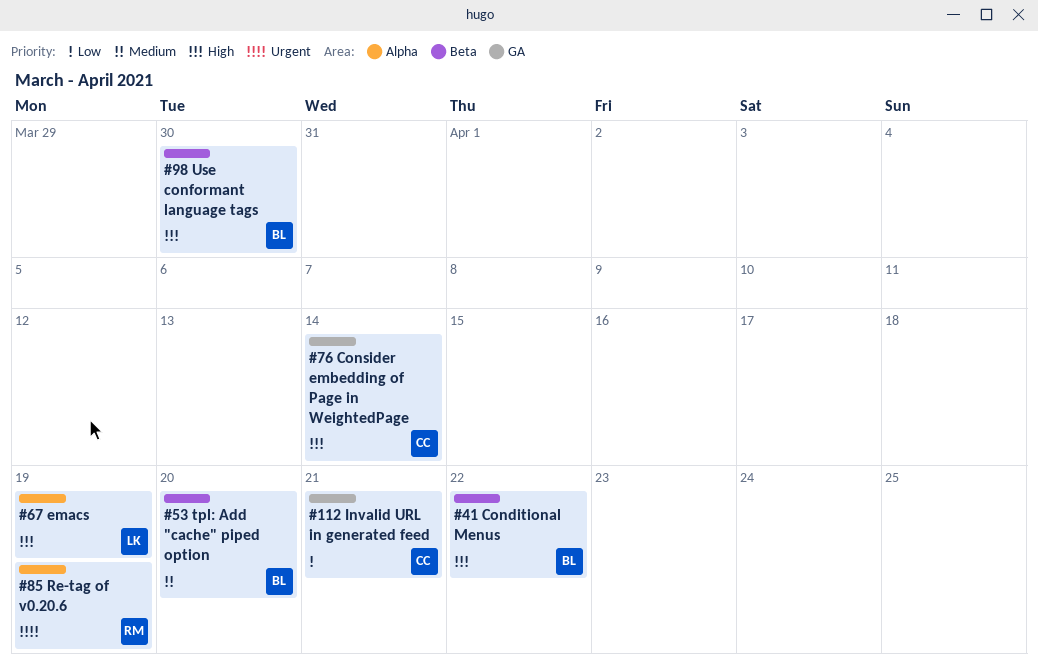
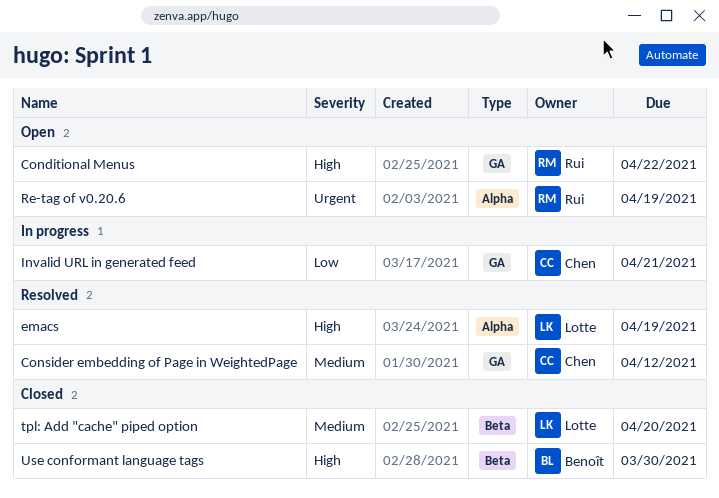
Conditional Menus, owner: Benoît -> Rui
Conditional Menus, label: Beta -> GA
Consider embedding of Page in WeightedPage, priority: High -> Medium
Consider embedding of Page in WeightedPage, due: Apr 14 -> Apr 12
tpl: Add "cache" piped option, owner: Benoît -> Lotte

